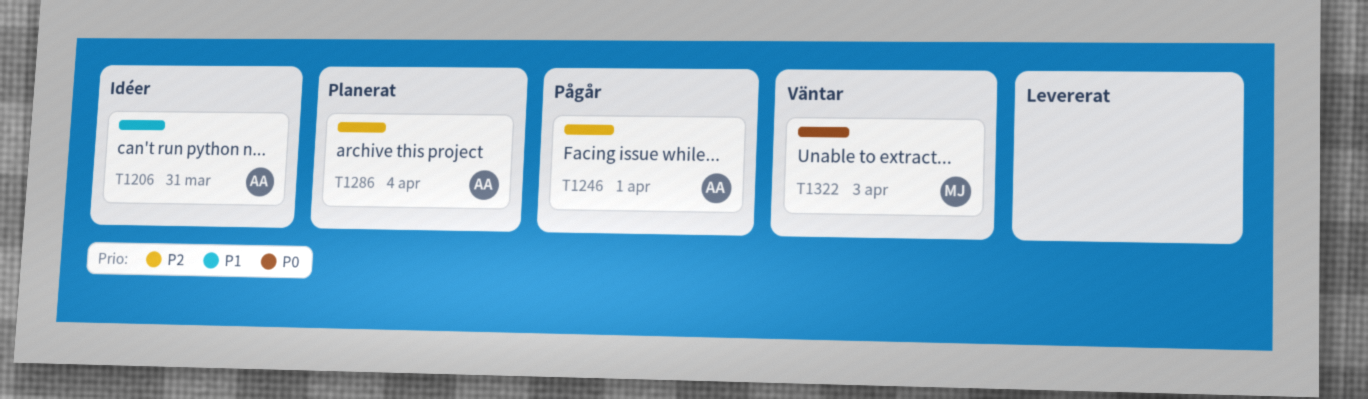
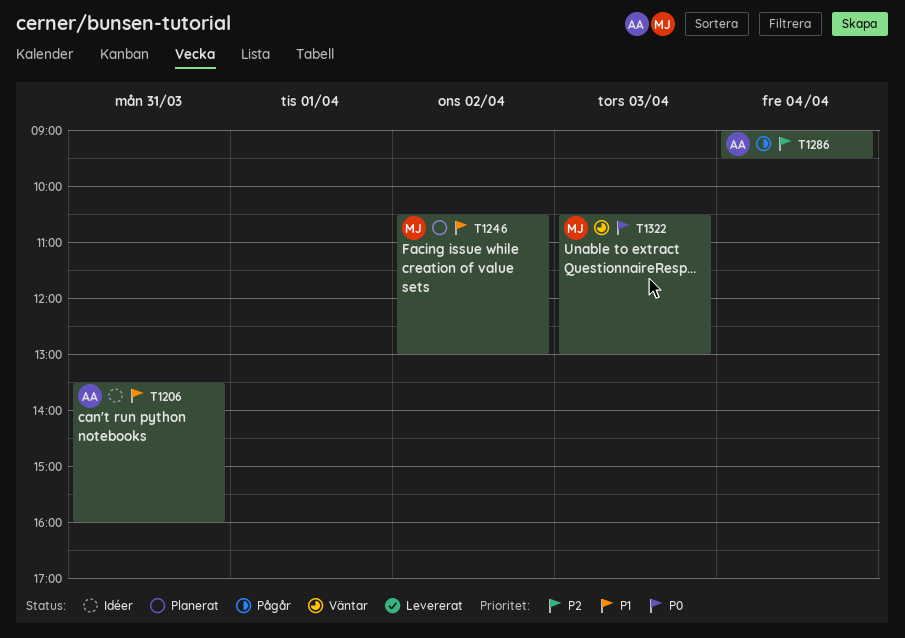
T1246, status: Pågår -> Planerat
T1246, owner: AA -> MJ
T1246, priority: P2 -> P1
T1246, day: Apr 1 -> Apr 2
T1286, status: Planerat -> Pågår

